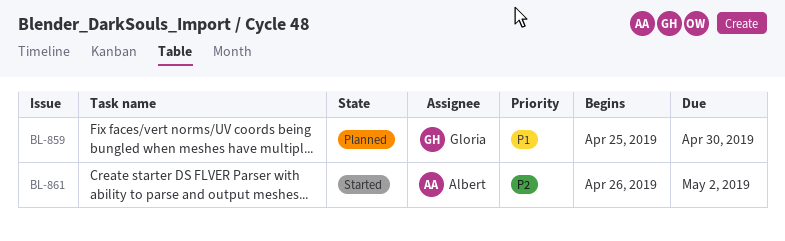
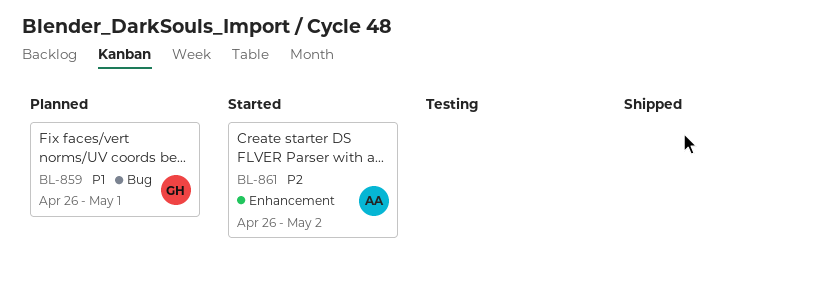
BL-859, start: Apr 25 -> Apr 26
BL-859, due: Apr 30 -> May 1

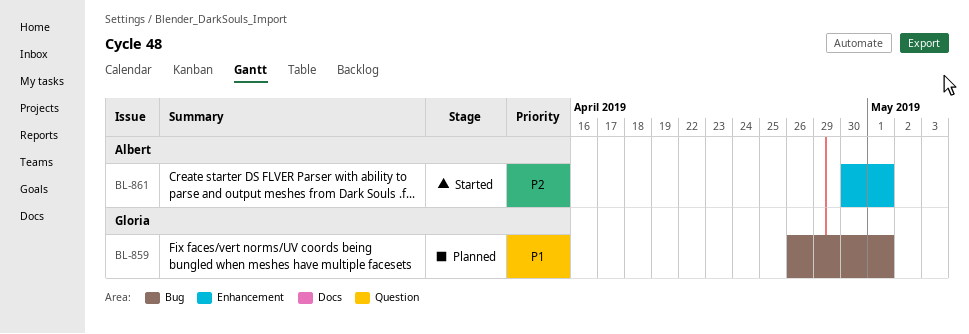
BL-861, start: Apr 26 -> Apr 30
BL-861, due: May 2 -> May 1

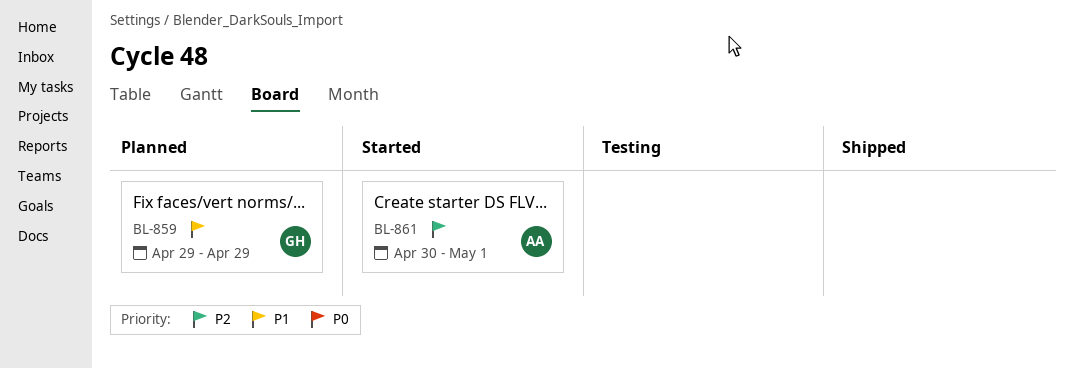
BL-859, start: Apr 26 -> Apr 29
BL-859, due: May 1 -> Apr 29

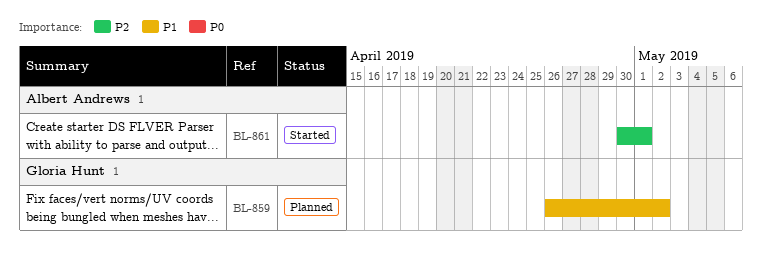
BL-859, start: Apr 29 -> Apr 26
BL-859, due: Apr 29 -> May 2

